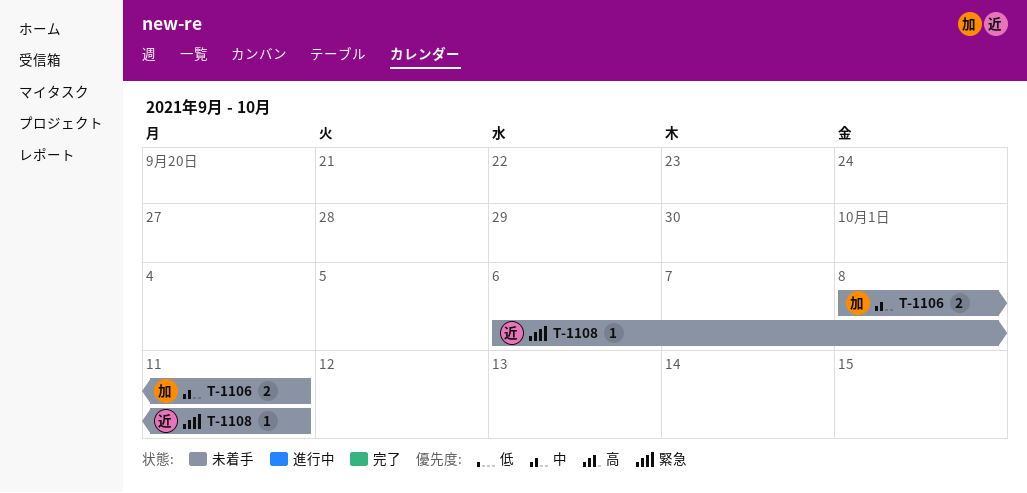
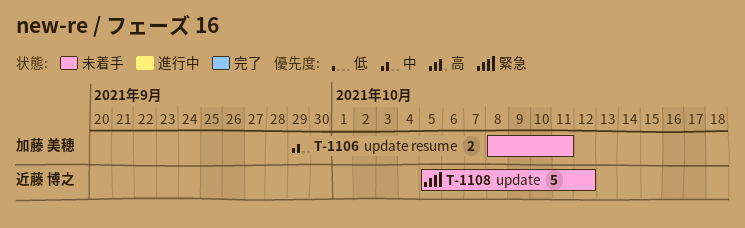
T-1108, estimate: 1 -> 5
T-1108, start: Oct 6 -> Oct 5
T-1108, due: Oct 11 -> Oct 12

